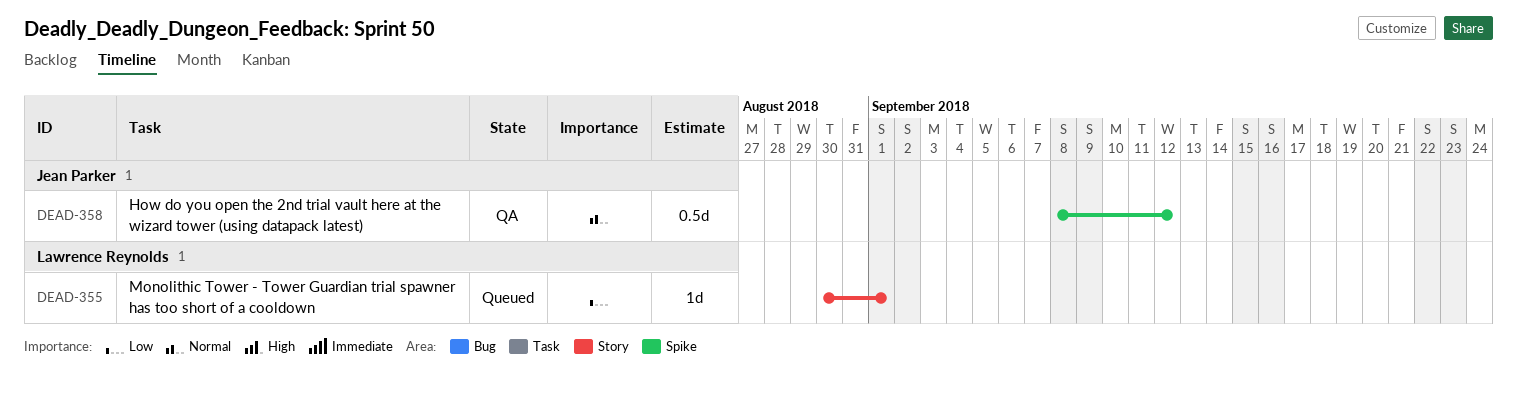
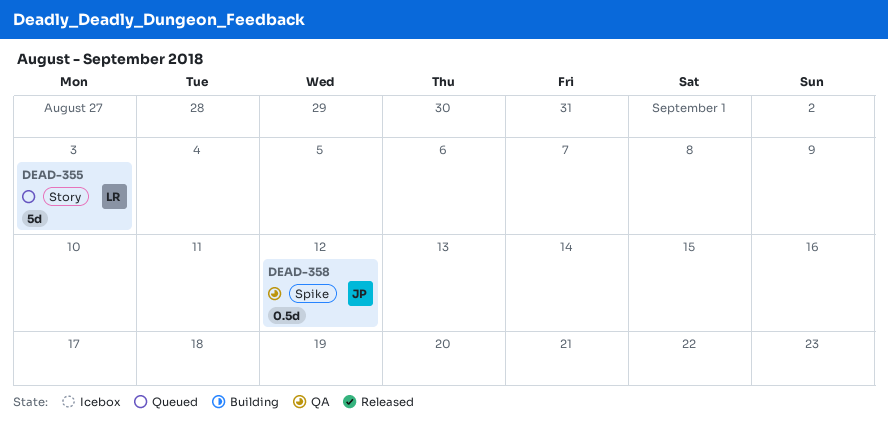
DEAD-355, estimate: 1d -> 5d
DEAD-355, due: Sep 1 -> Sep 3

